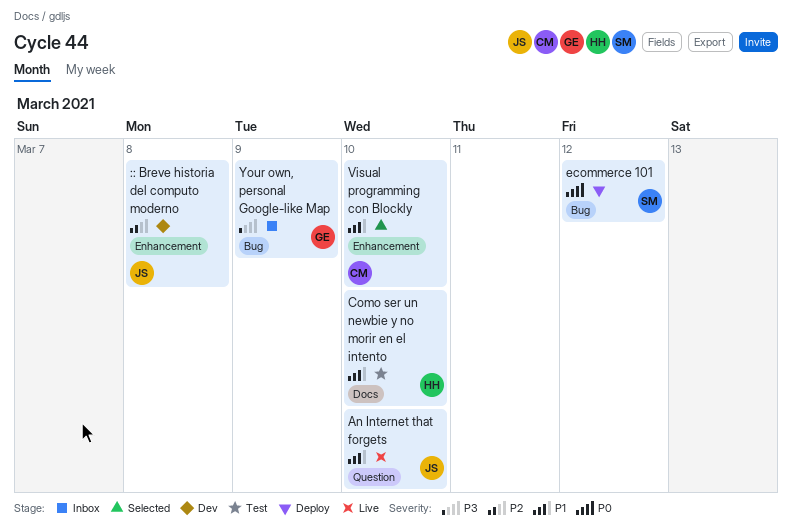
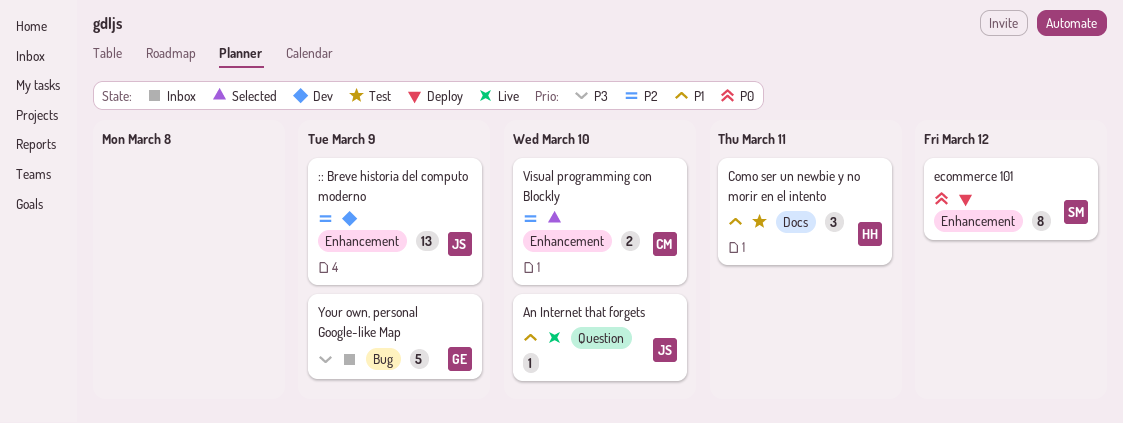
:: Breve historia del computo moderno, due: Mar 8 -> Mar 9
Como ser un newbie y no morir en el intento, due: Mar 10 -> Mar 11
ecommerce 101, label: Bug -> Enhancement
Visual programming con Blockly, priority: P1 -> P2

